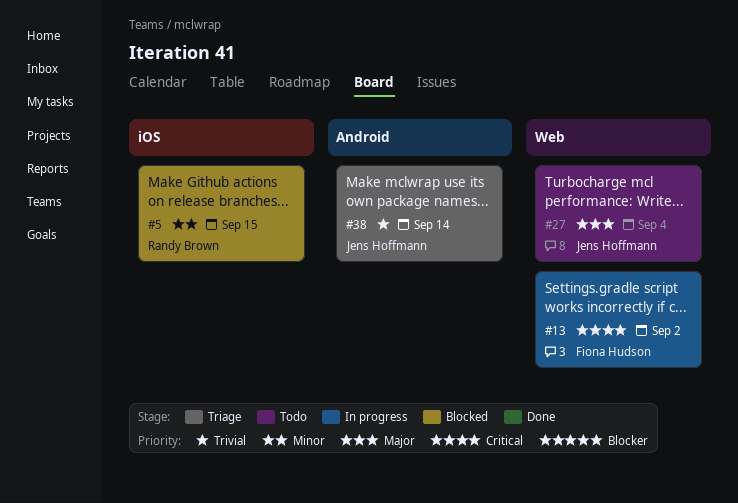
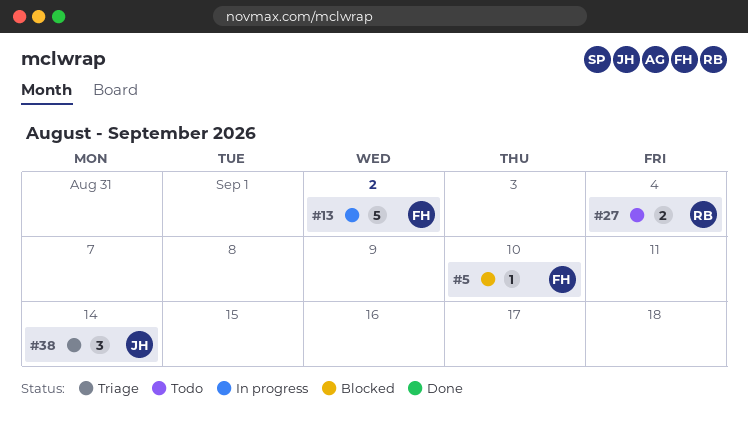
#5, owner: Randy Brown -> Fiona Hudson
#5, due: Sep 15 -> Sep 10
#27, owner: Jens Hoffmann -> Randy Brown

